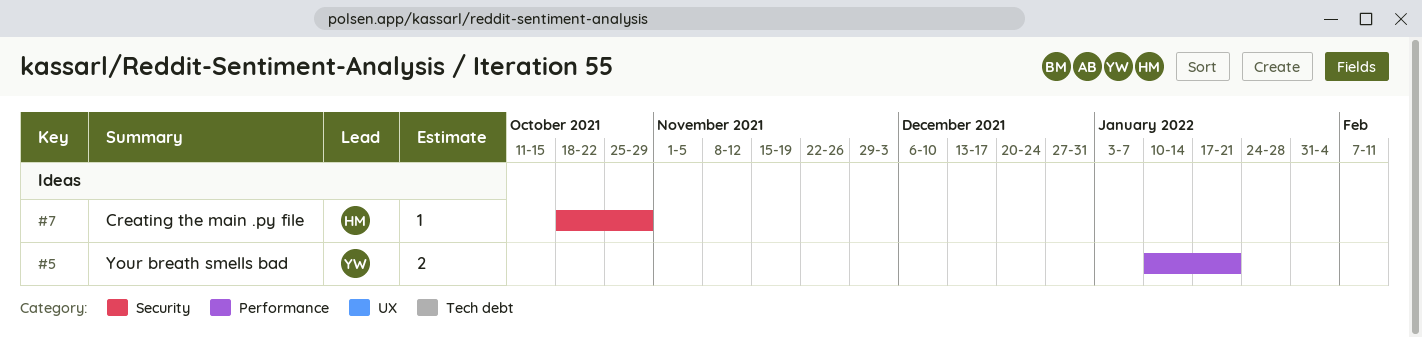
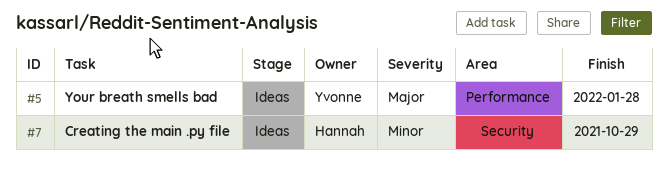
#5, due: Jan 21 -> Jan 28

